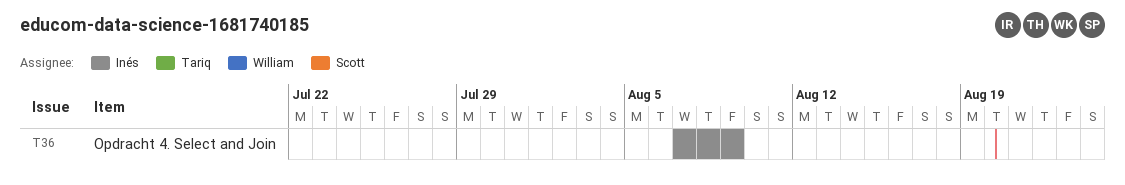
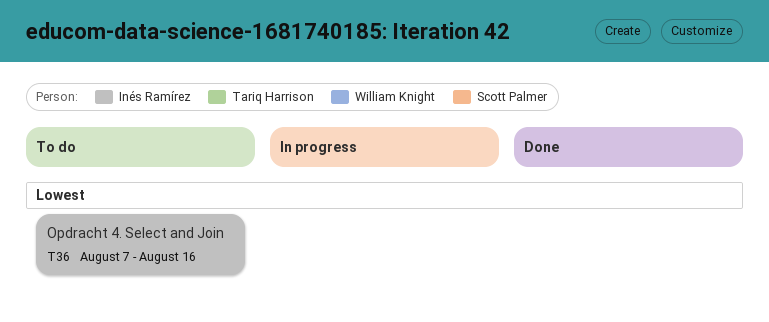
T36, due: Aug 9 -> Aug 16

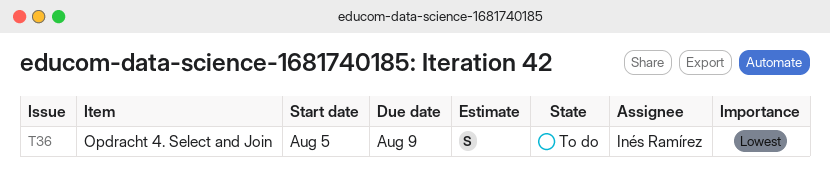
T36, start: Aug 7 -> Aug 5
T36, due: Aug 16 -> Aug 9

